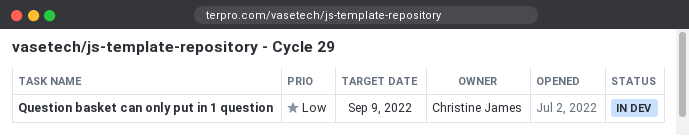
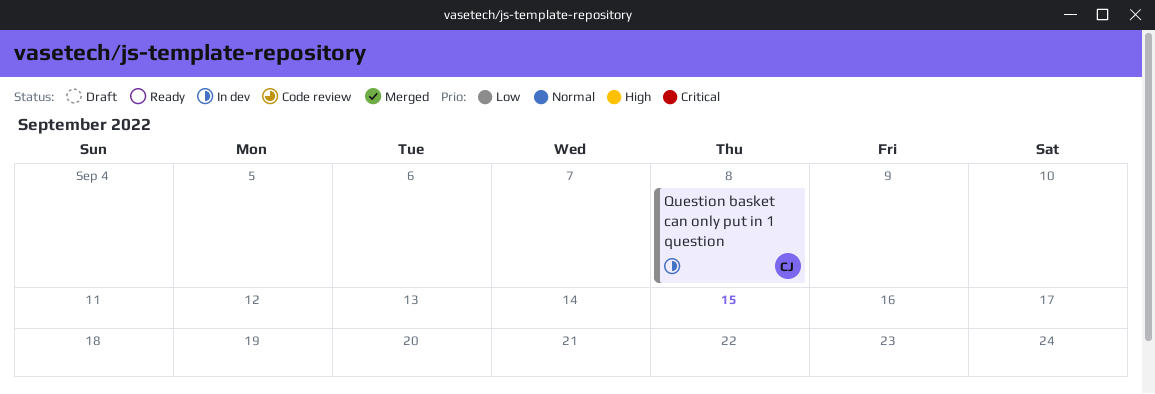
Question basket can only put in 1 question, due: Sep 9 -> Sep 8

